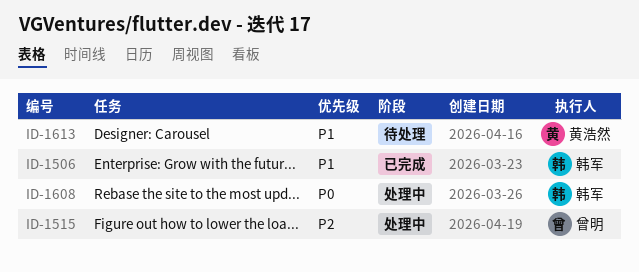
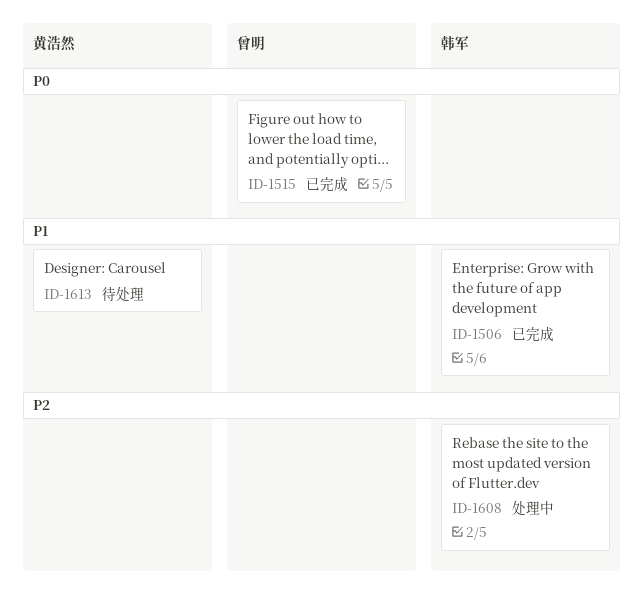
ID-1515, status: 处理中 -> 已完成
ID-1515, priority: P2 -> P0
ID-1608, priority: P0 -> P2

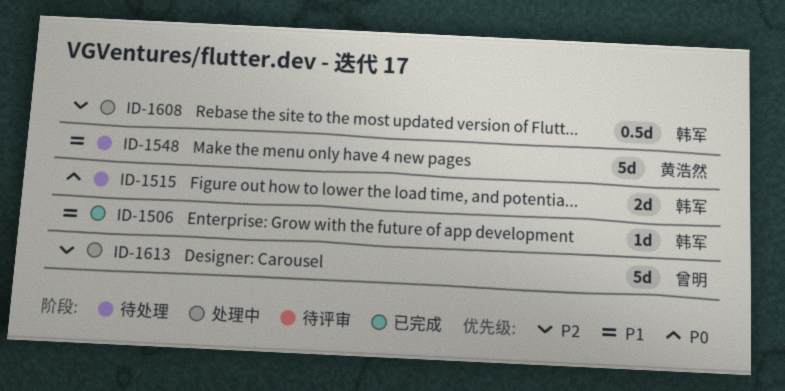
ID-1515, status: 已完成 -> 待处理
ID-1515, owner: 曾明 -> 韩军
ID-1548: none -> present
ID-1613, status: 待处理 -> 处理中
ID-1613, owner: 黄浩然 -> 曾明
ID-1613, priority: P1 -> P2

